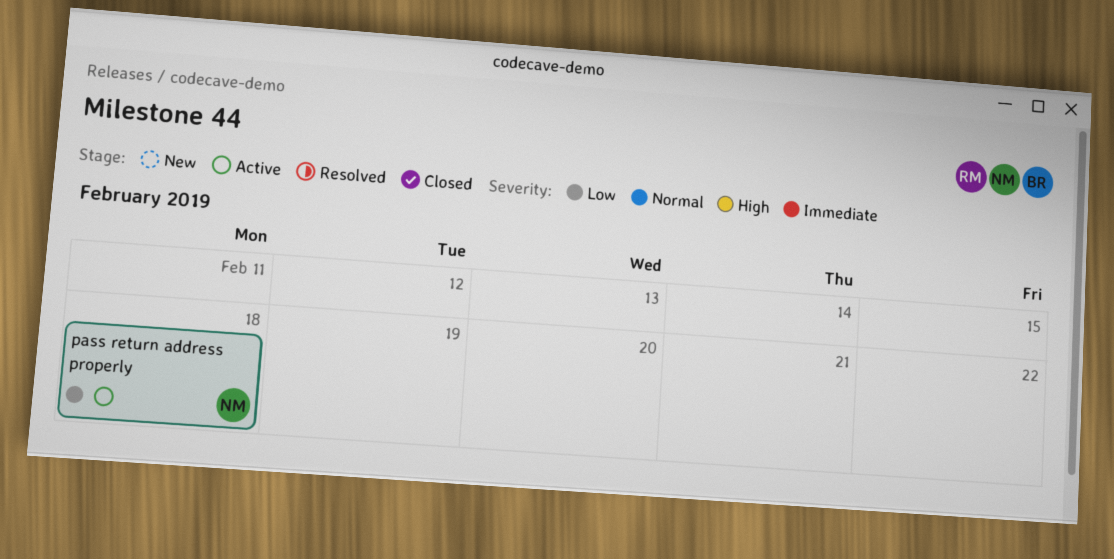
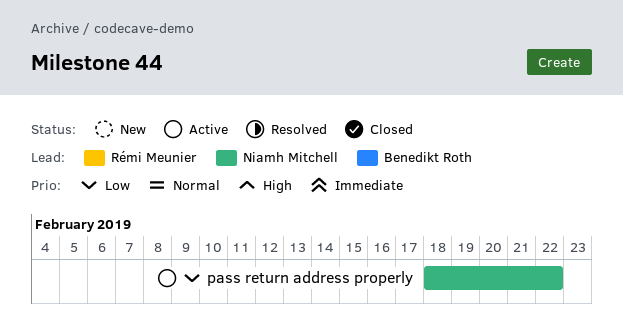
pass return address properly, due: Feb 18 -> Feb 22

